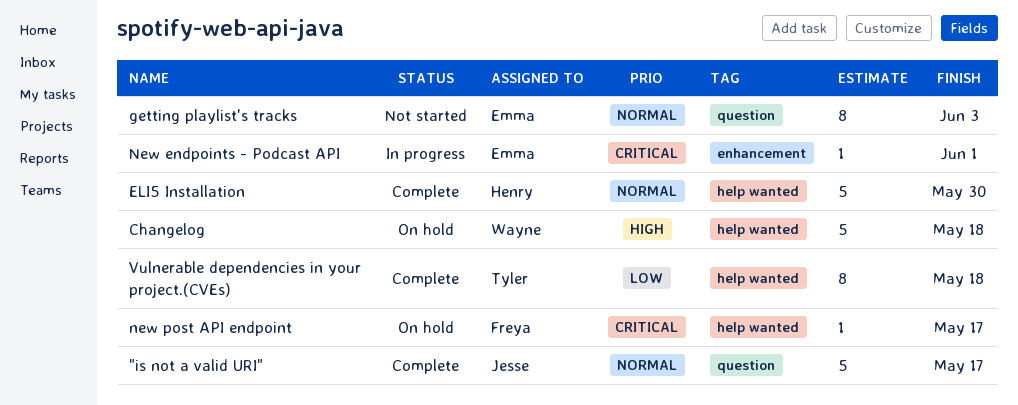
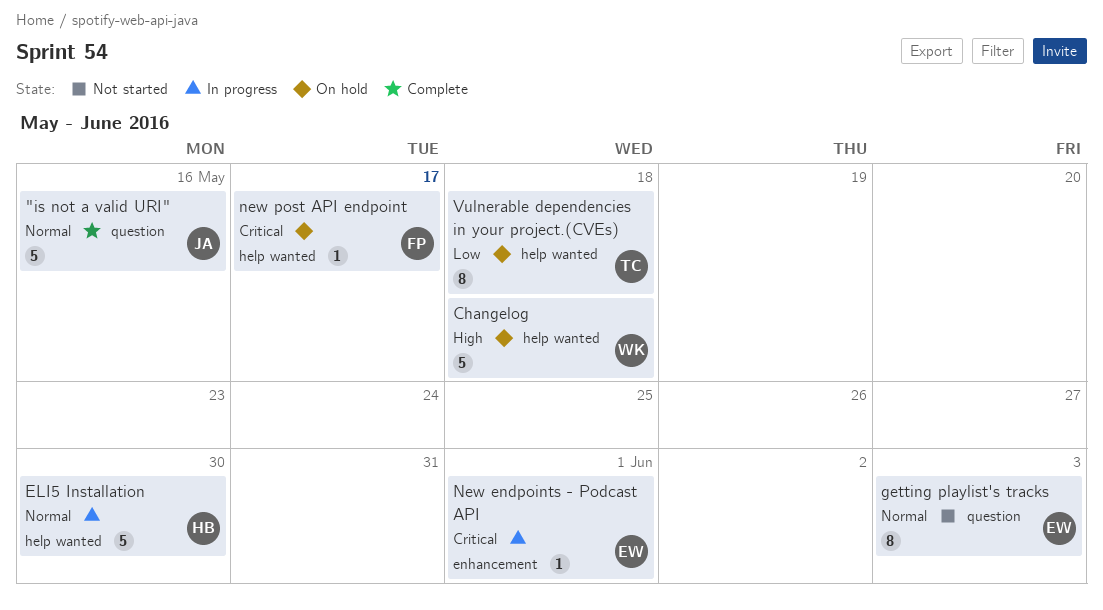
"is not a valid URI", due: May 17 -> May 16
ELI5 Installation, status: Complete -> In progress
Vulnerable dependencies in your project.(CVEs), status: Complete -> On hold

